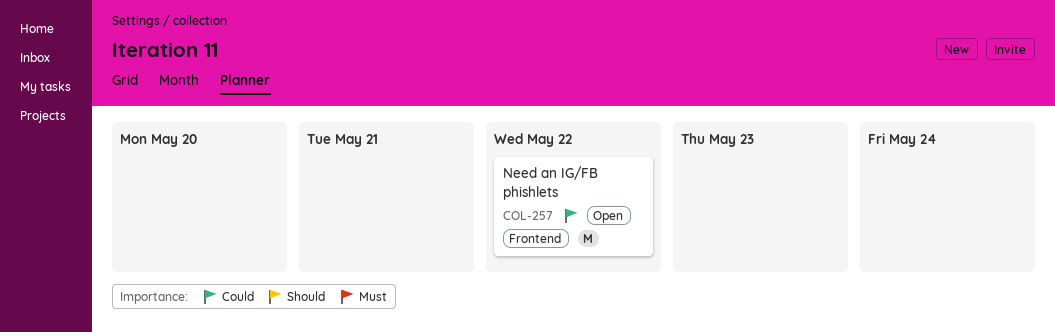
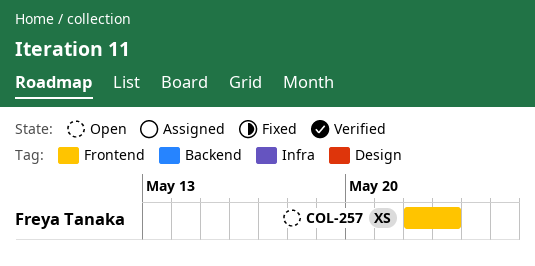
COL-257, estimate: M -> XS
COL-257, due: May 22 -> May 23

